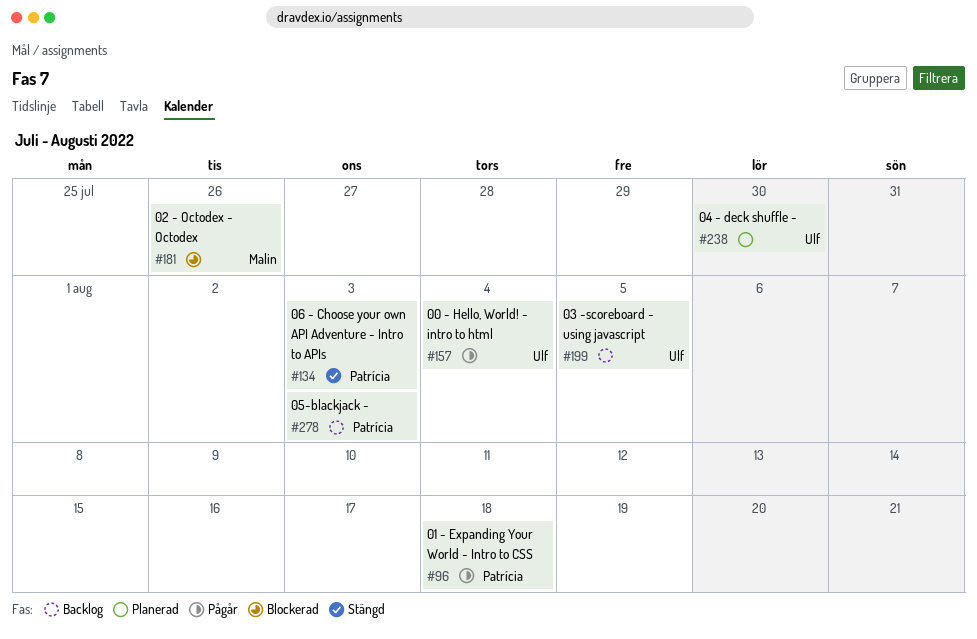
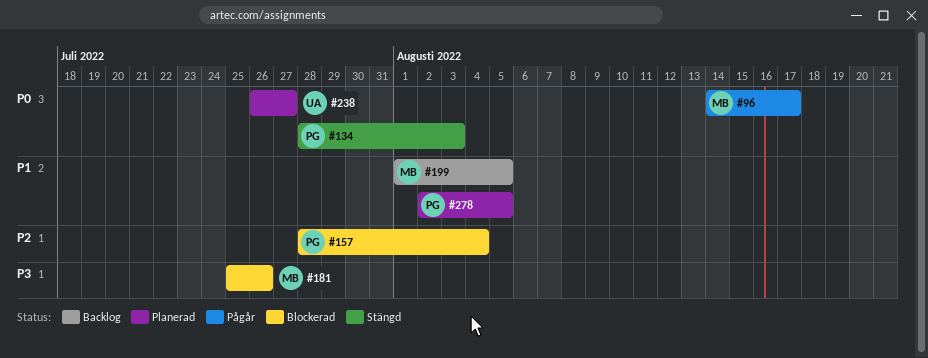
#96, owner: Patrícia -> Malin
#96, due: Aug 18 -> Aug 17
#157, status: Pågår -> Blockerad
#157, owner: Ulf -> Patrícia
#199, owner: Ulf -> Malin
#238, due: Jul 30 -> Jul 27
#278, status: Backlog -> Planerad
#278, due: Aug 3 -> Aug 5

